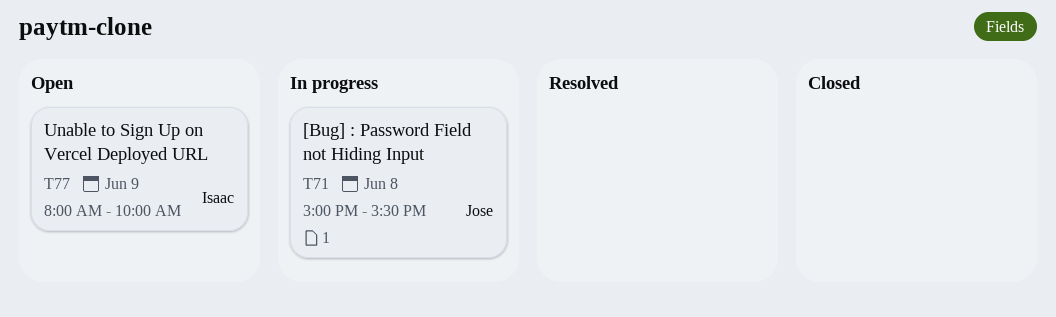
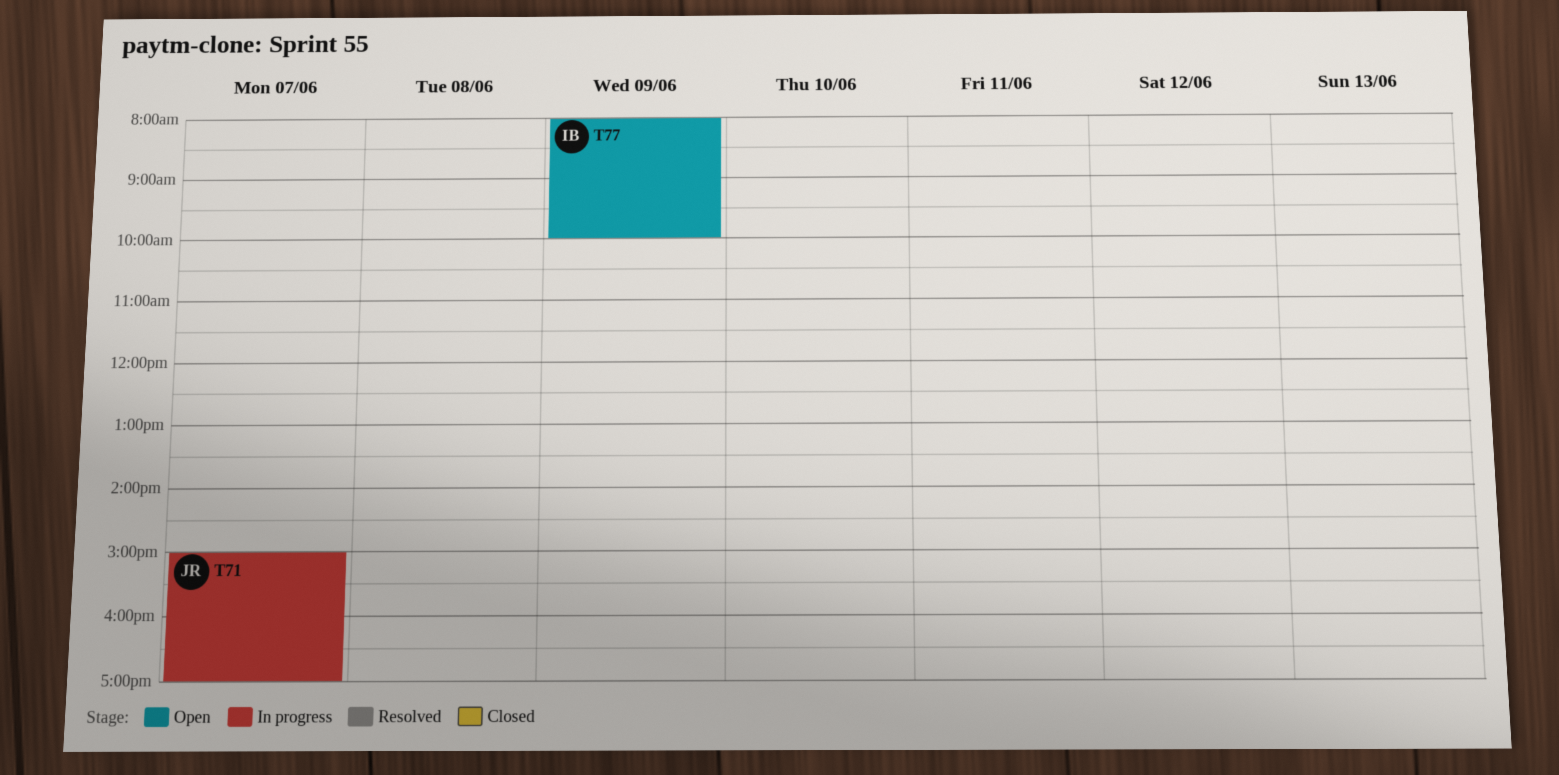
T71, day: Jun 8 -> Jun 7
T71, ends: 15:30 -> 17:00

